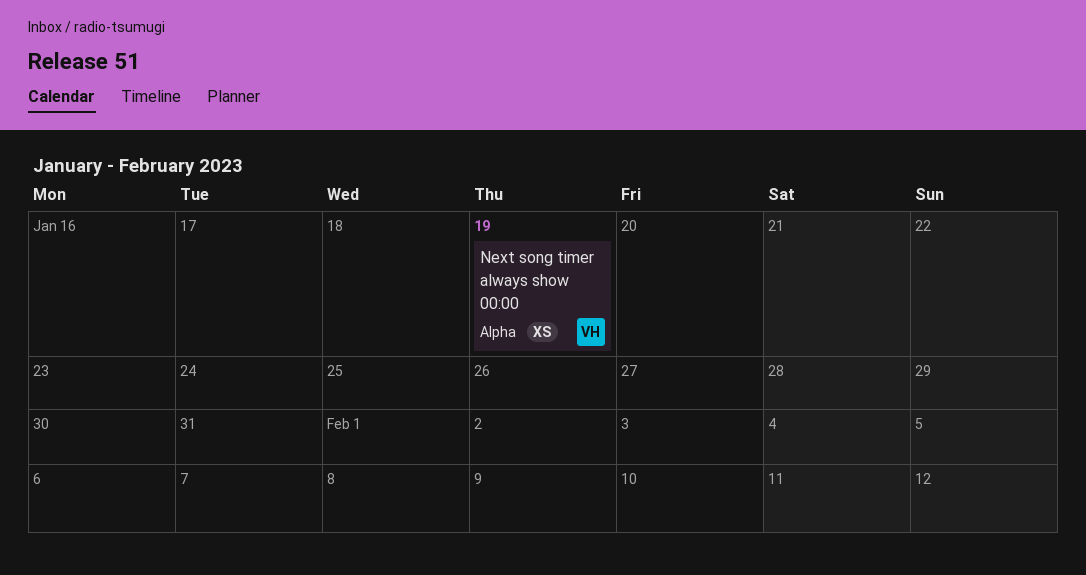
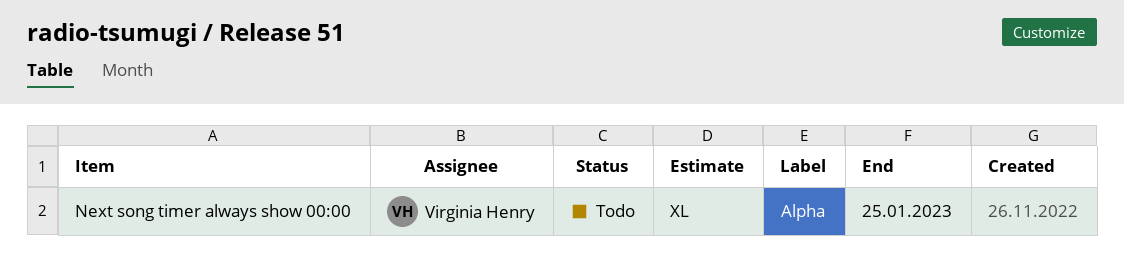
Next song timer always show 00:00, estimate: XS -> XL
Next song timer always show 00:00, due: Jan 19 -> Jan 25

